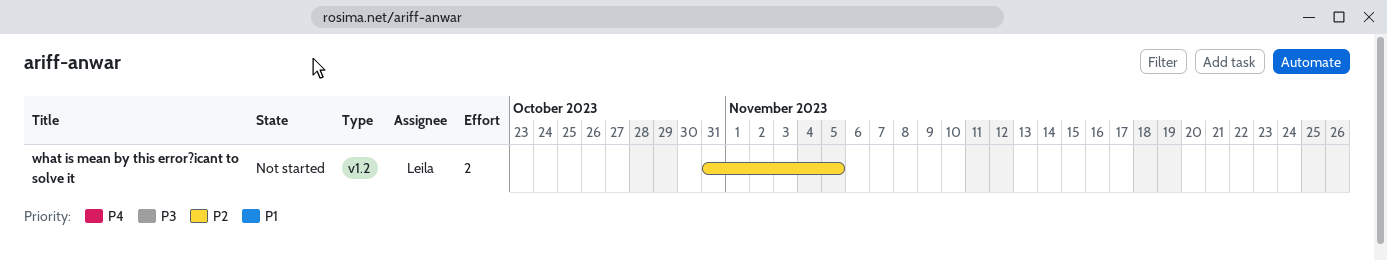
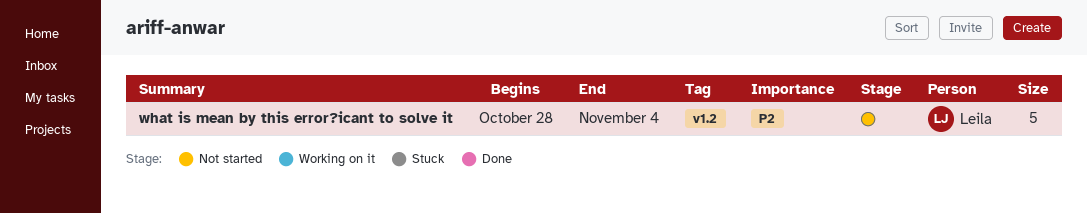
what is mean by this error?icant to solve it, estimate: 2 -> 5
what is mean by this error?icant to solve it, start: Oct 31 -> Oct 28
what is mean by this error?icant to solve it, due: Nov 5 -> Nov 4

